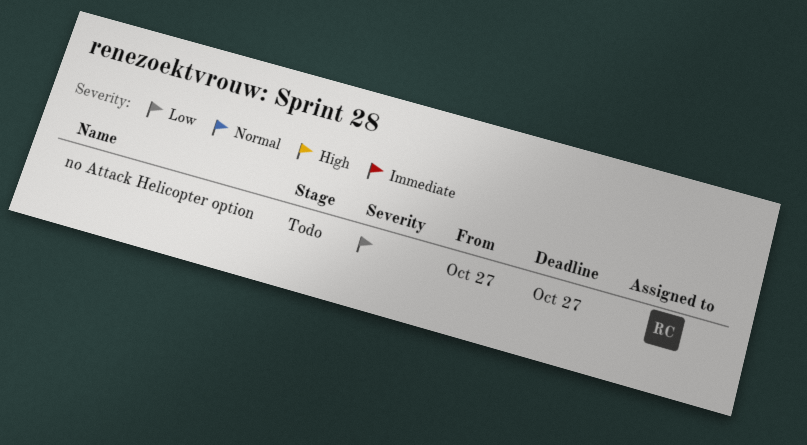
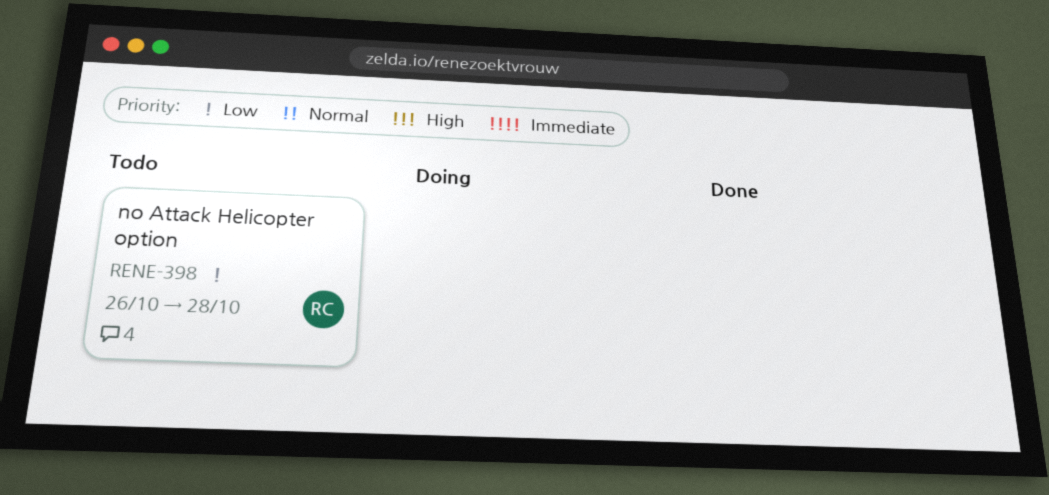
no Attack Helicopter option, start: Oct 27 -> Oct 26
no Attack Helicopter option, due: Oct 27 -> Oct 28

